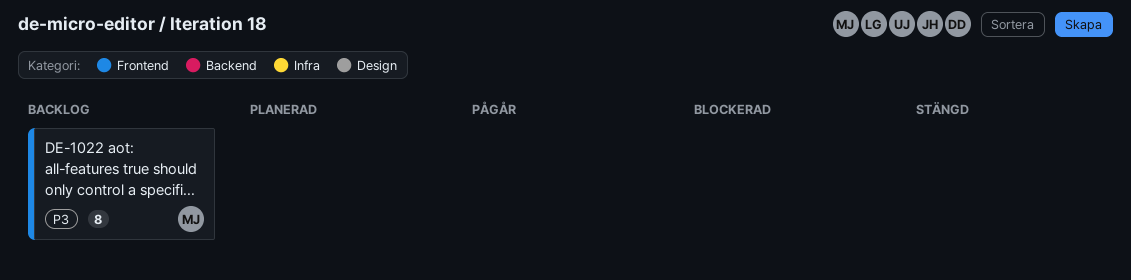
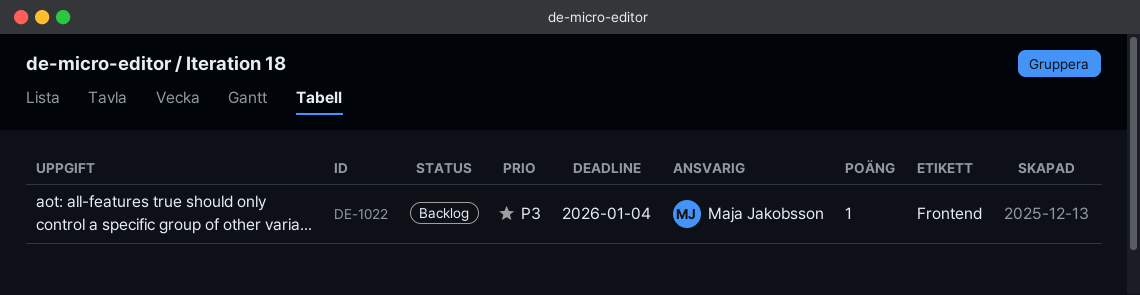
DE-1022, estimate: 8 -> 1

